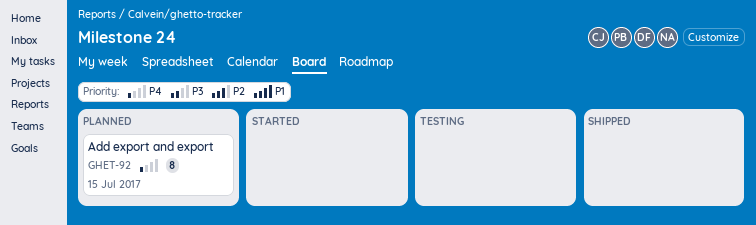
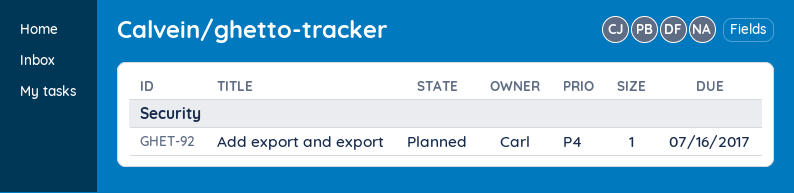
GHET-92, estimate: 8 -> 1
GHET-92, due: Jul 15 -> Jul 16

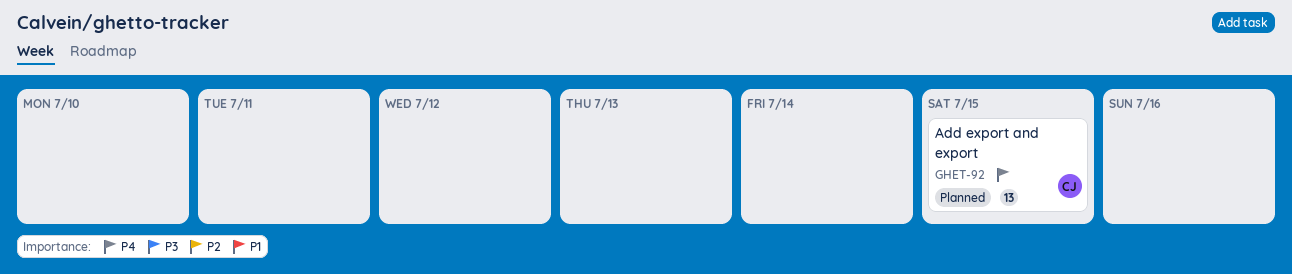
GHET-92, estimate: 1 -> 13
GHET-92, due: Jul 16 -> Jul 15

